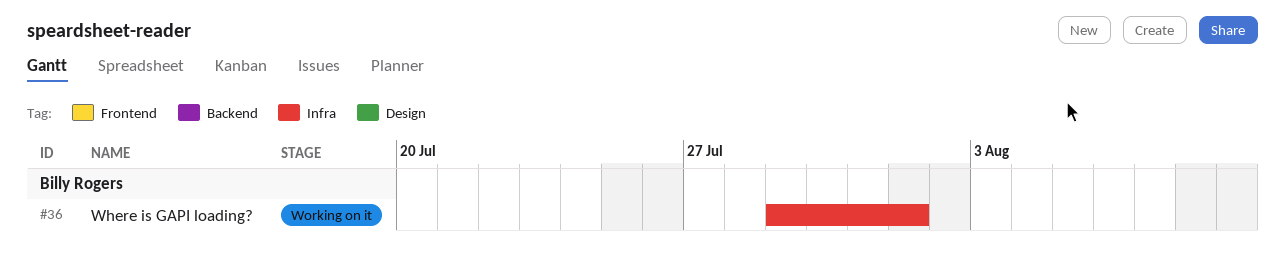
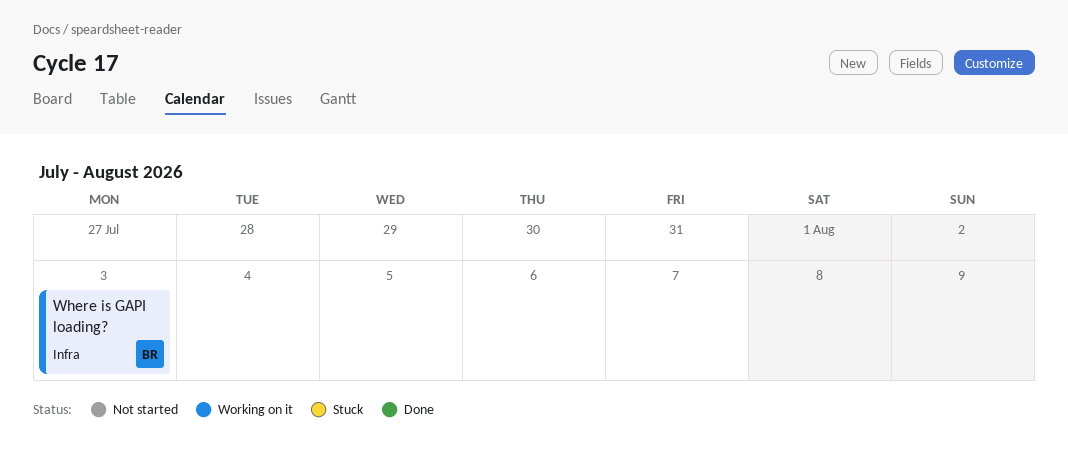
Where is GAPI loading?, due: Aug 1 -> Aug 3

